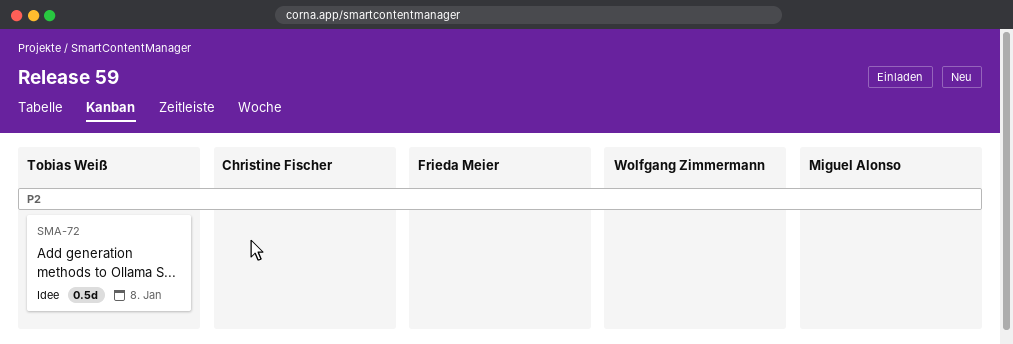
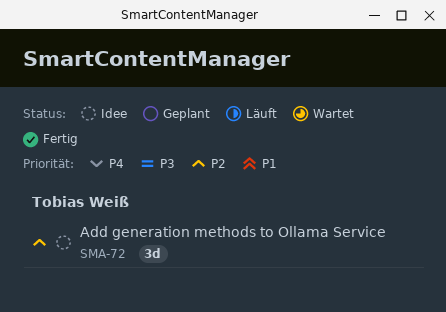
SMA-72, estimate: 0.5d -> 3d

